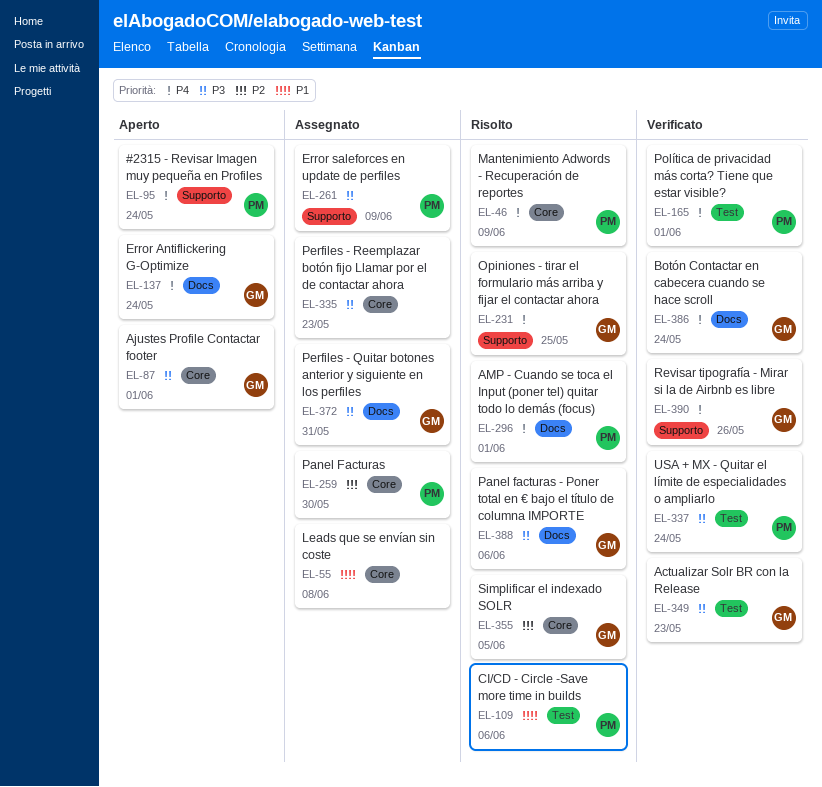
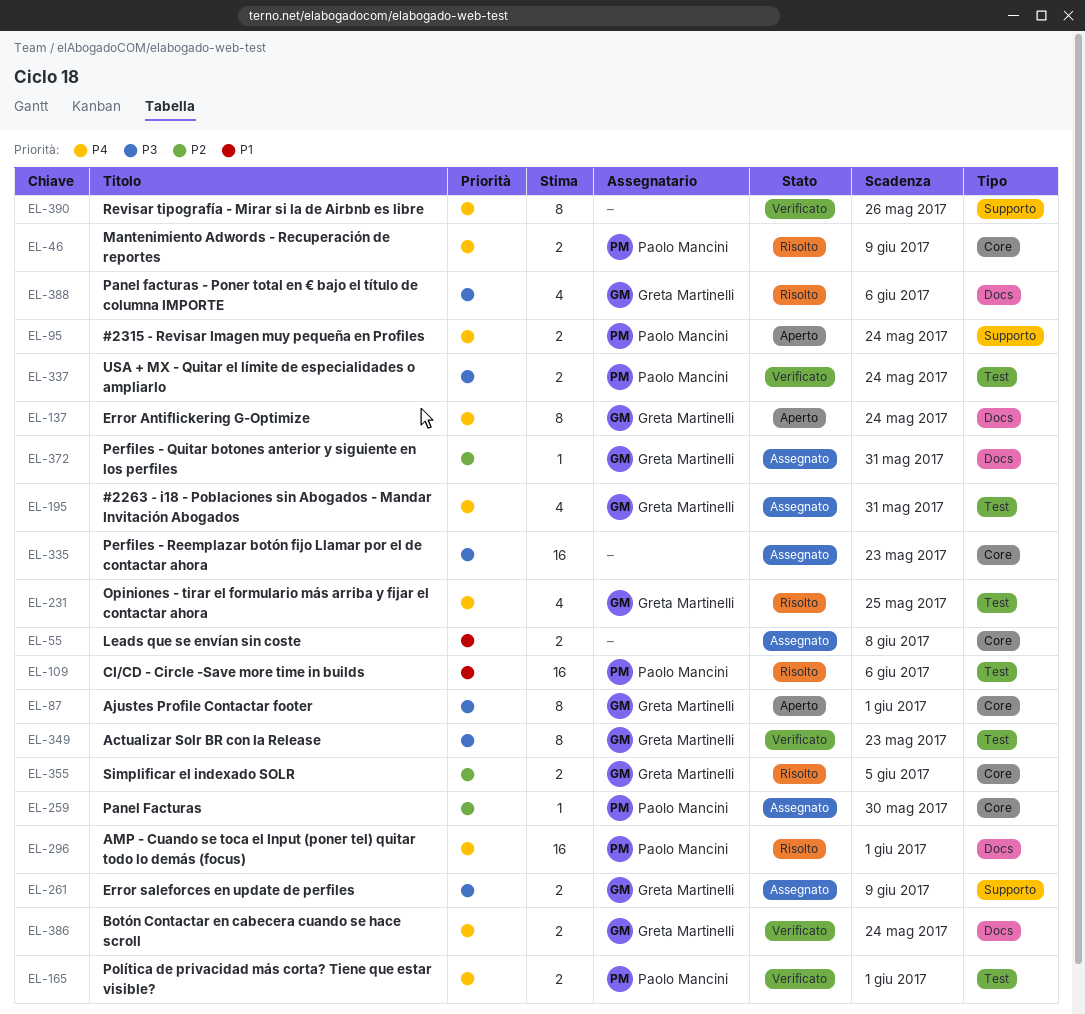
EL-195: none -> present
EL-231, label: Supporto -> Test
EL-261, owner: Paolo Mancini -> Greta Martinelli
EL-372, priority: P3 -> P2
EL-390, owner: Greta Martinelli -> none

